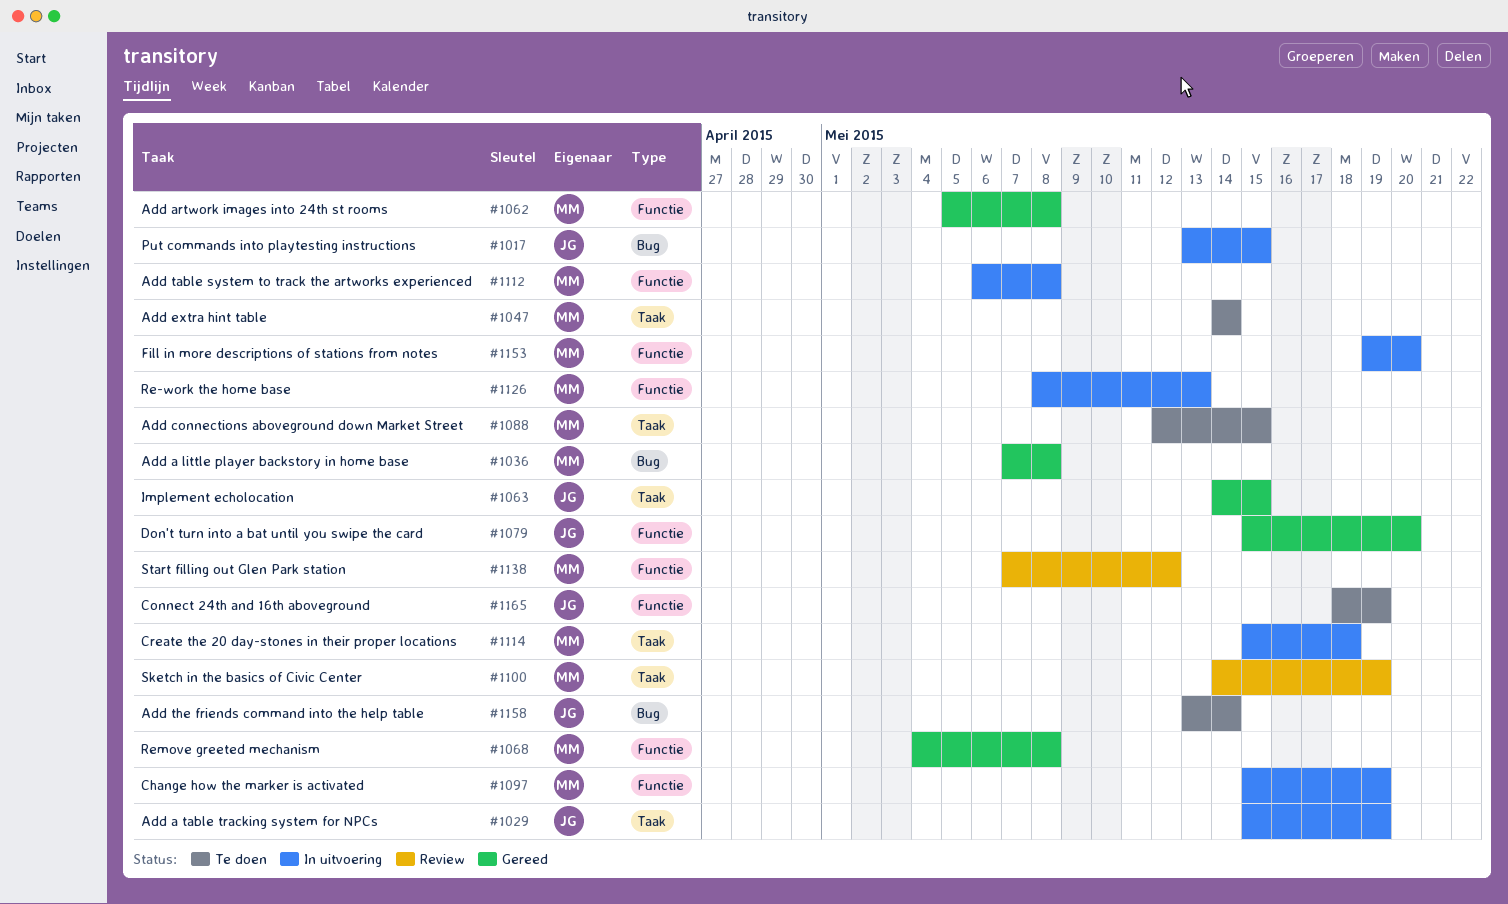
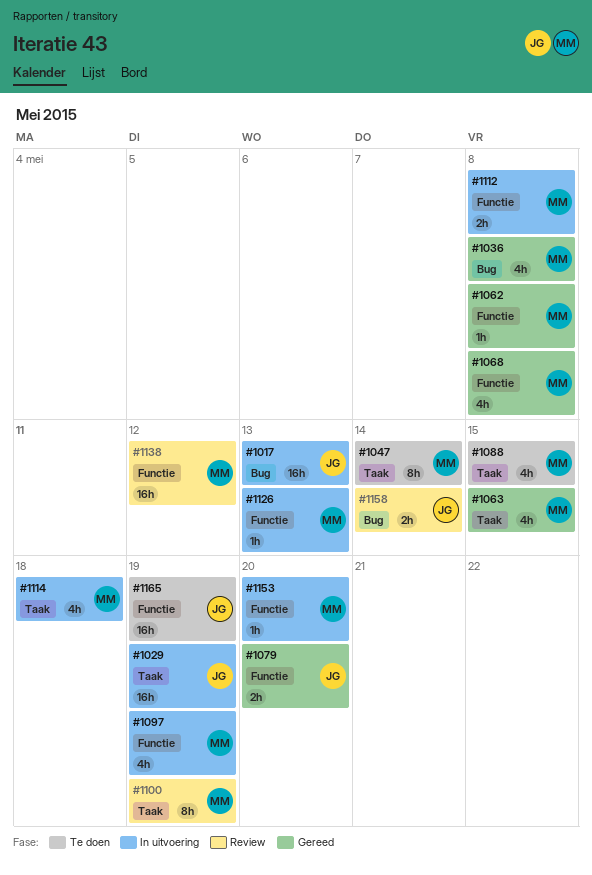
#1017, due: May 15 -> May 13
#1063, owner: JG -> MM
#1158, status: Te doen -> Review

